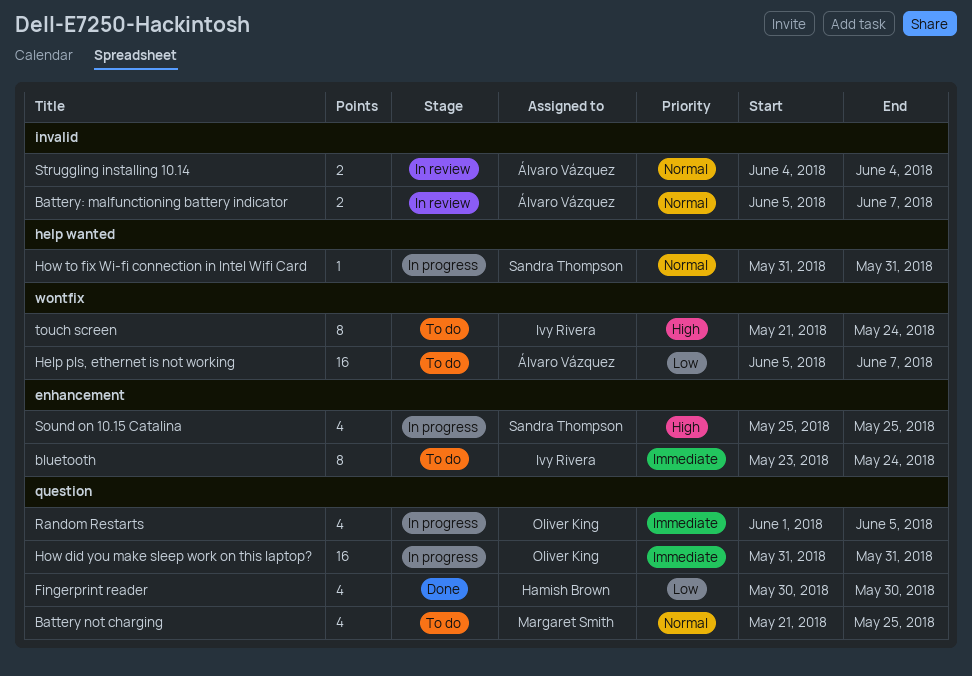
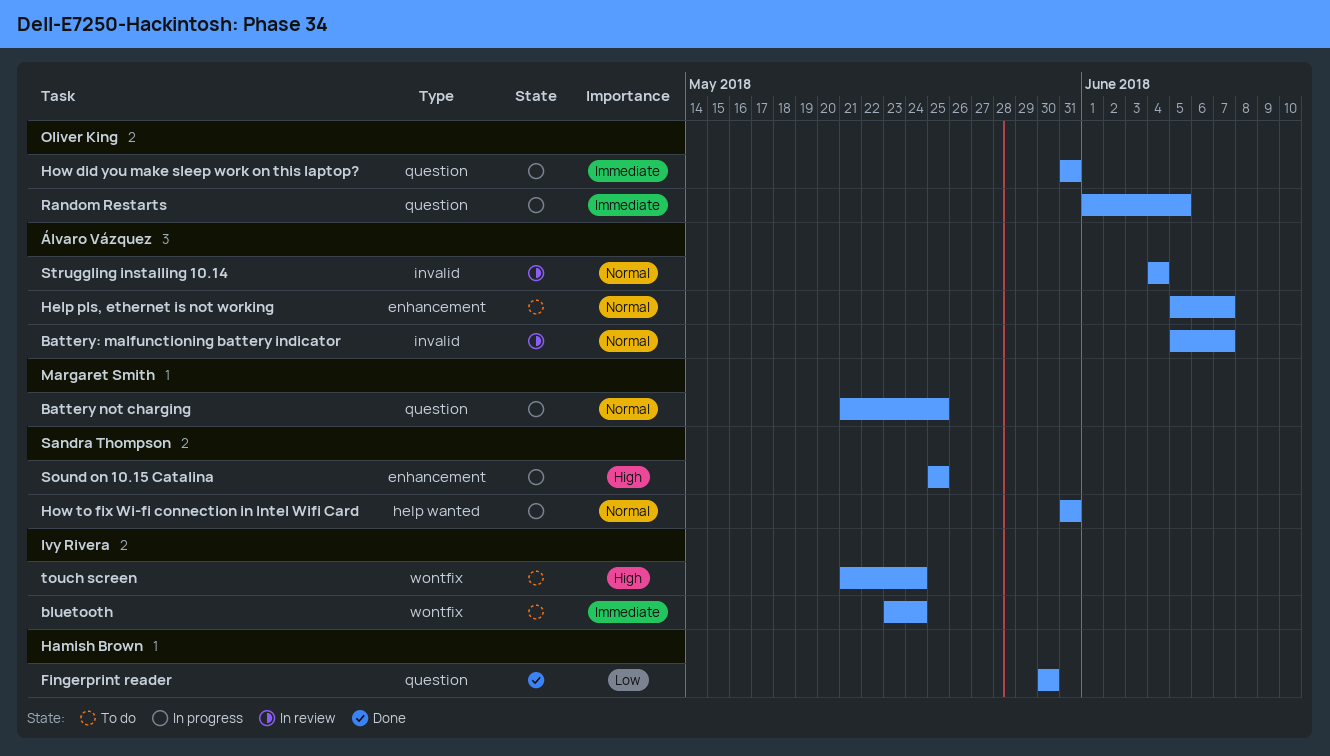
Battery not charging, status: To do -> In progress
bluetooth, label: enhancement -> wontfix
Help pls, ethernet is not working, priority: Low -> Normal
Help pls, ethernet is not working, label: wontfix -> enhancement

